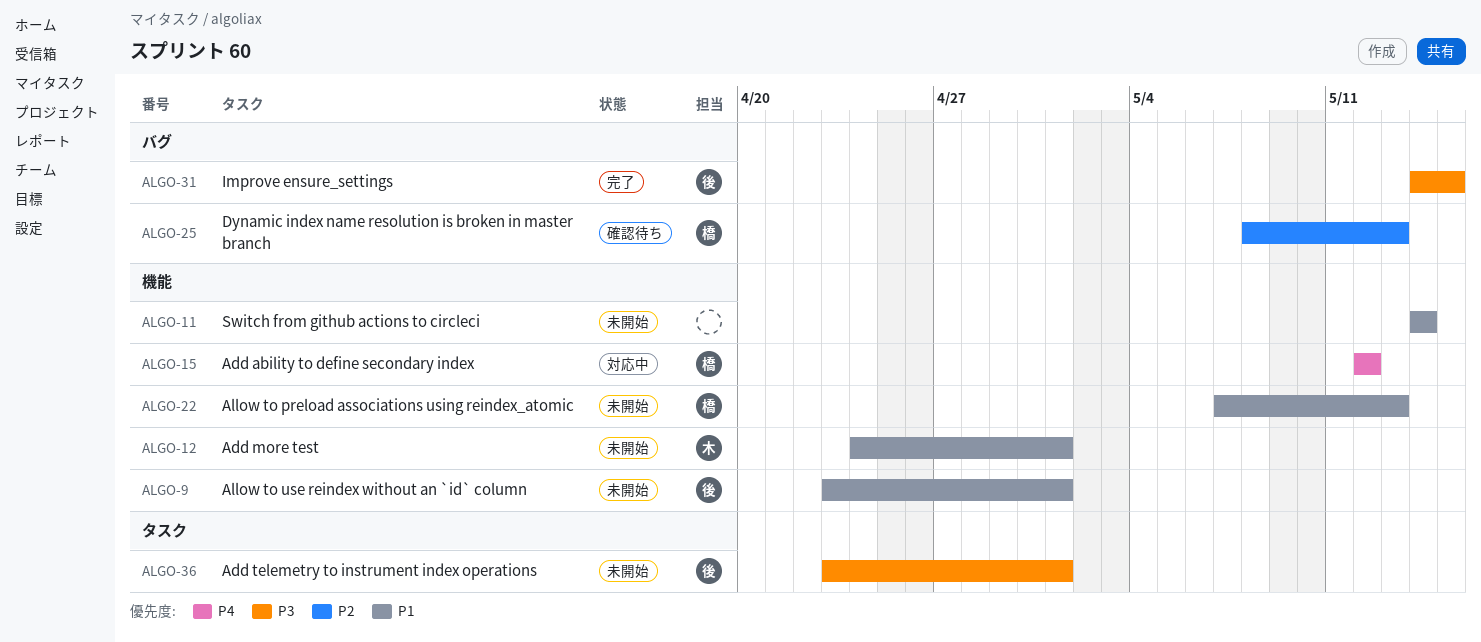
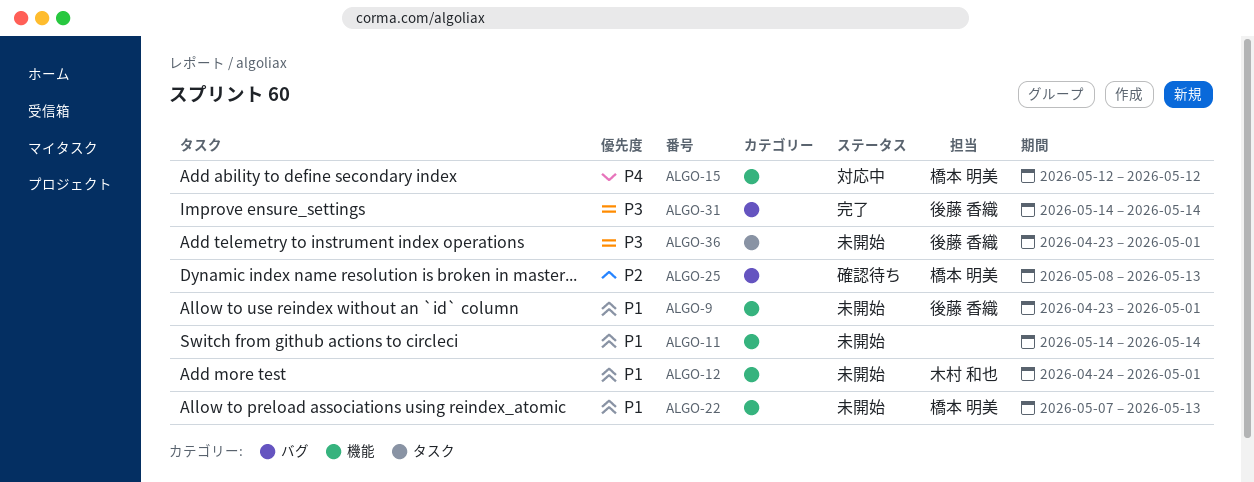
ALGO-31, due: May 15 -> May 14

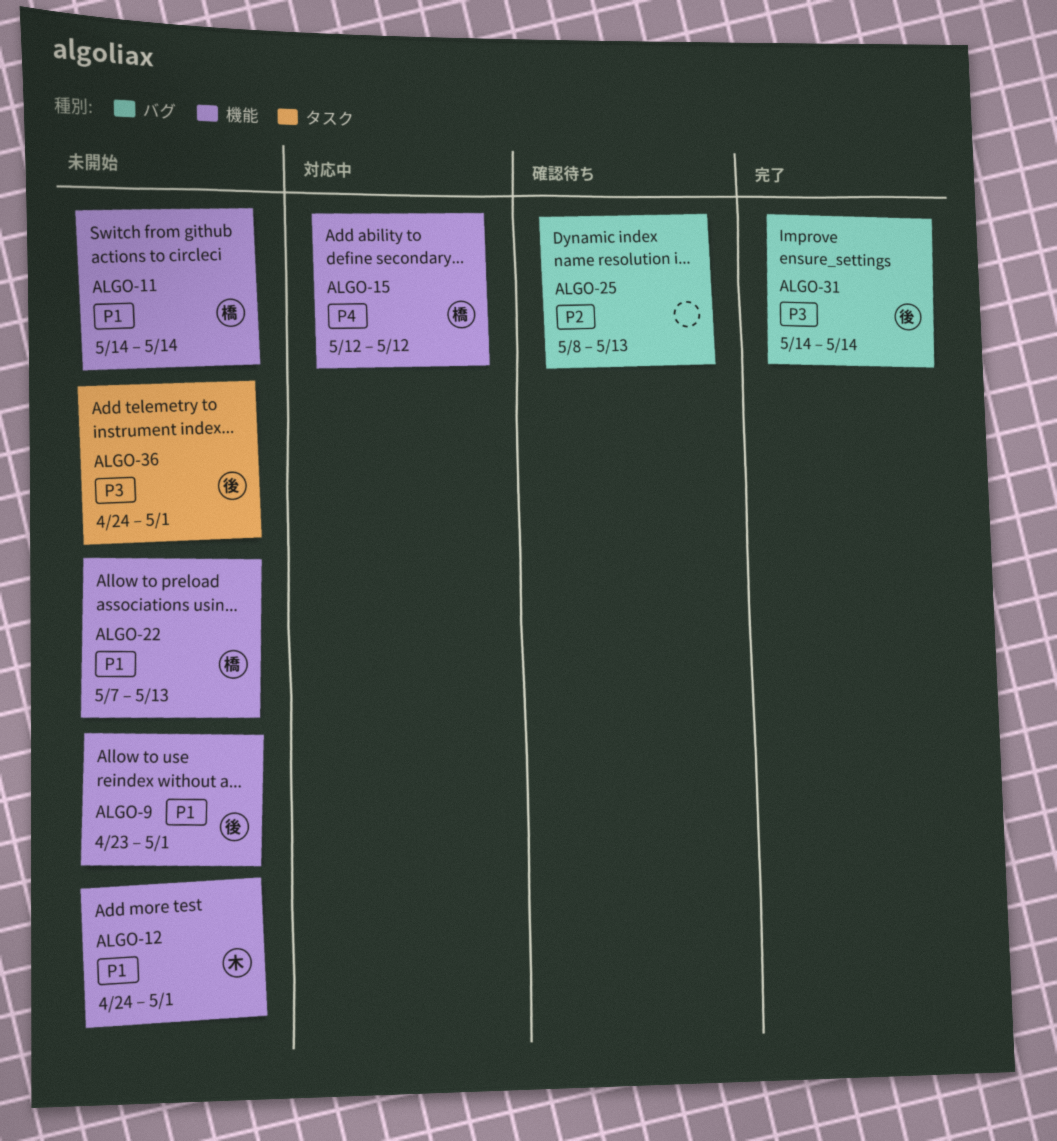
ALGO-11, owner: none -> 橋本 明美
ALGO-25, owner: 橋本 明美 -> none
ALGO-36, start: Apr 23 -> Apr 24

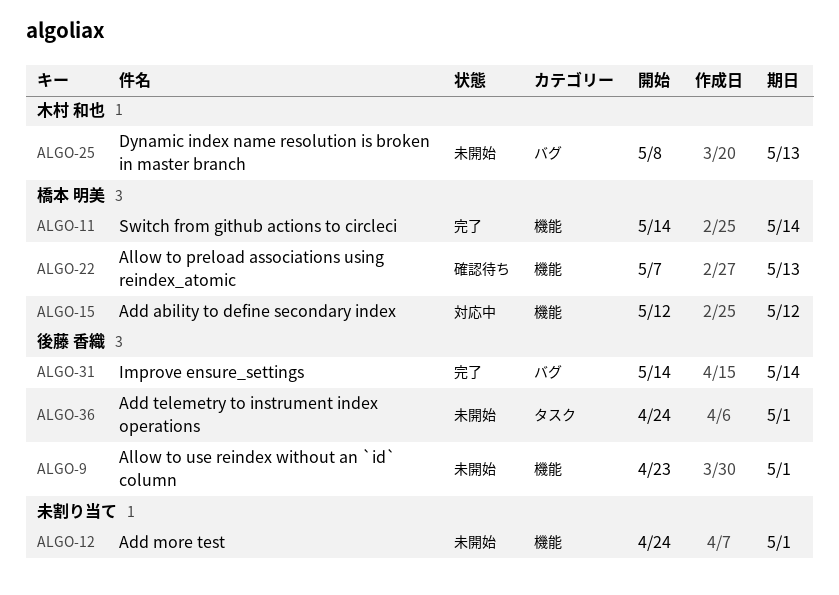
ALGO-11, status: 未開始 -> 完了
ALGO-12, owner: 木村 和也 -> none
ALGO-22, status: 未開始 -> 確認待ち
ALGO-25, status: 確認待ち -> 未開始
ALGO-25, owner: none -> 木村 和也

